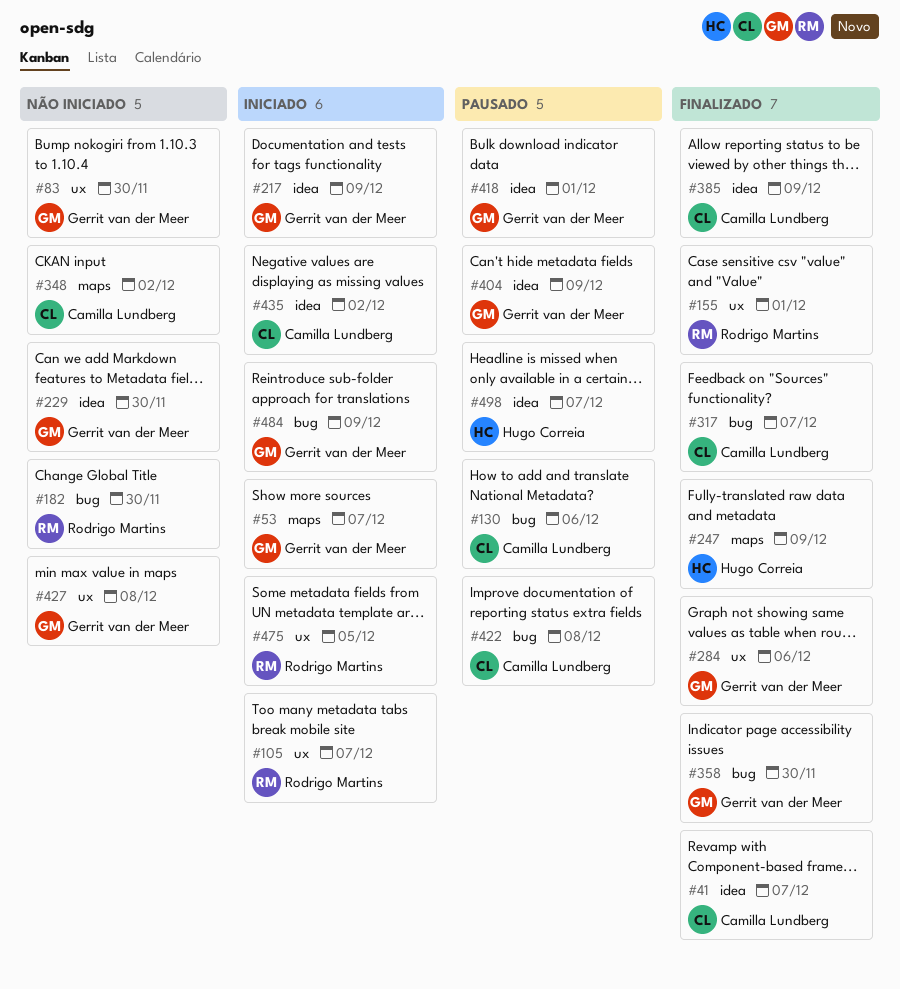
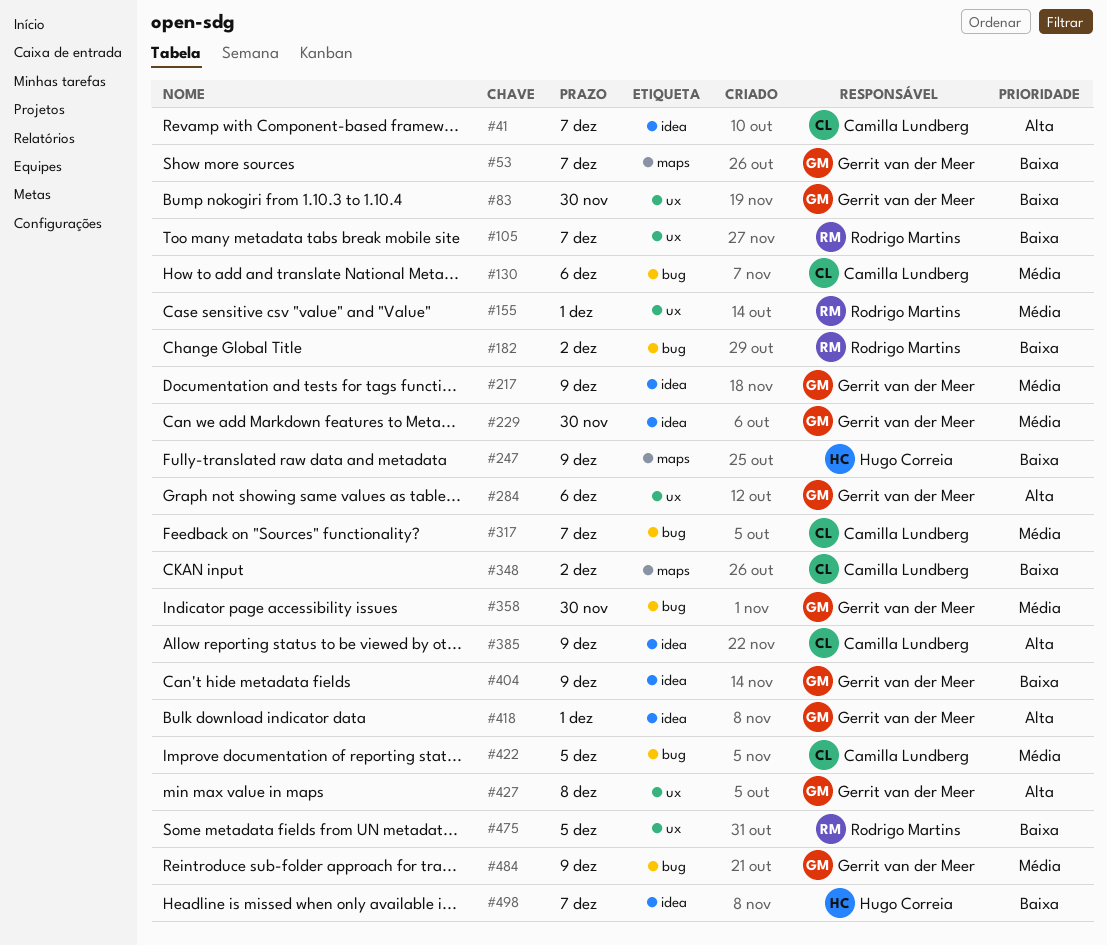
#182, due: Nov 30 -> Dec 2
#422, due: Dec 8 -> Dec 5
#435: present -> none

